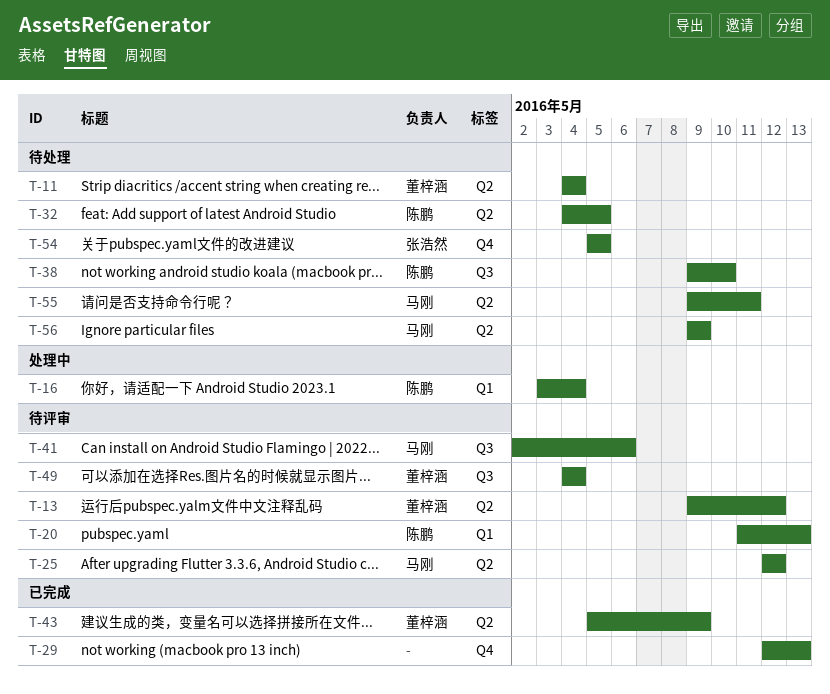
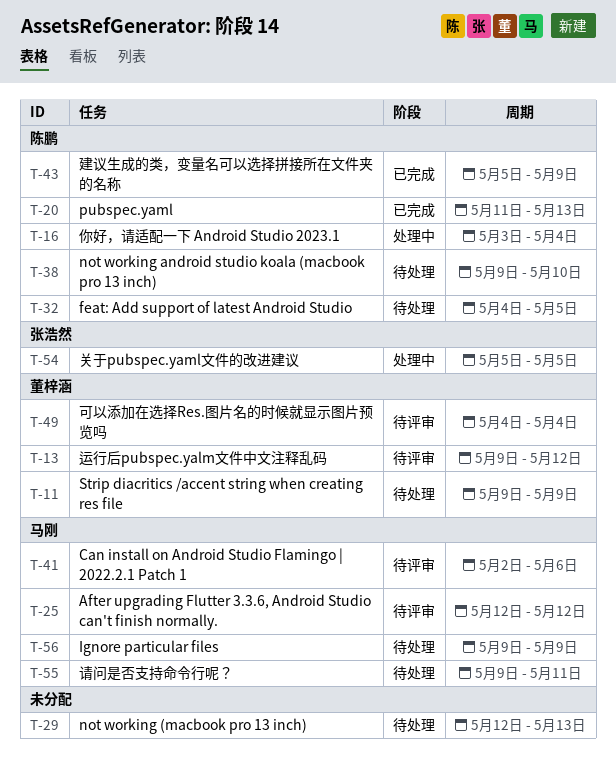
T-11, start: May 4 -> May 9
T-11, due: May 4 -> May 9
T-20, status: 待评审 -> 已完成
T-29, status: 已完成 -> 待处理
T-43, owner: 董梓涵 -> 陈鹏
T-54, status: 待处理 -> 处理中

